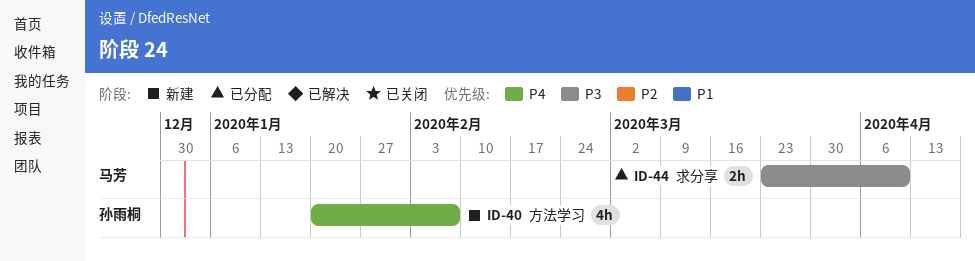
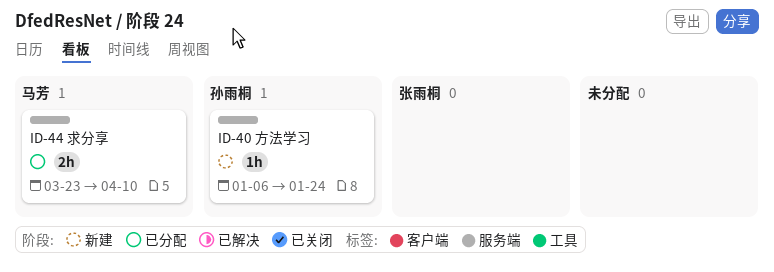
ID-40, estimate: 4h -> 1h
ID-40, start: Jan 20 -> Jan 6
ID-40, due: Feb 7 -> Jan 24

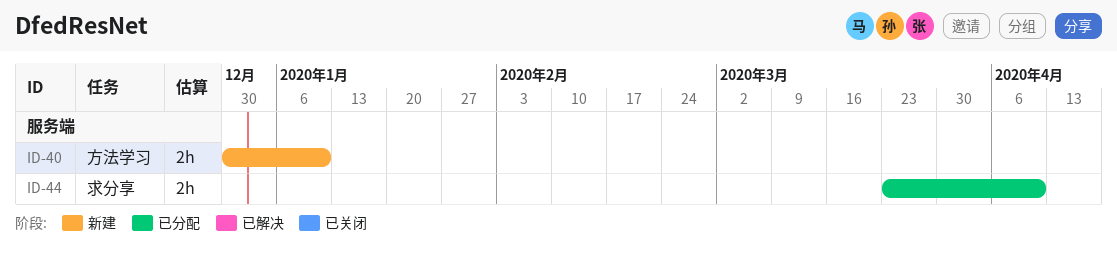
ID-40, estimate: 1h -> 2h
ID-40, start: Jan 6 -> Dec 30
ID-40, due: Jan 24 -> Jan 10

